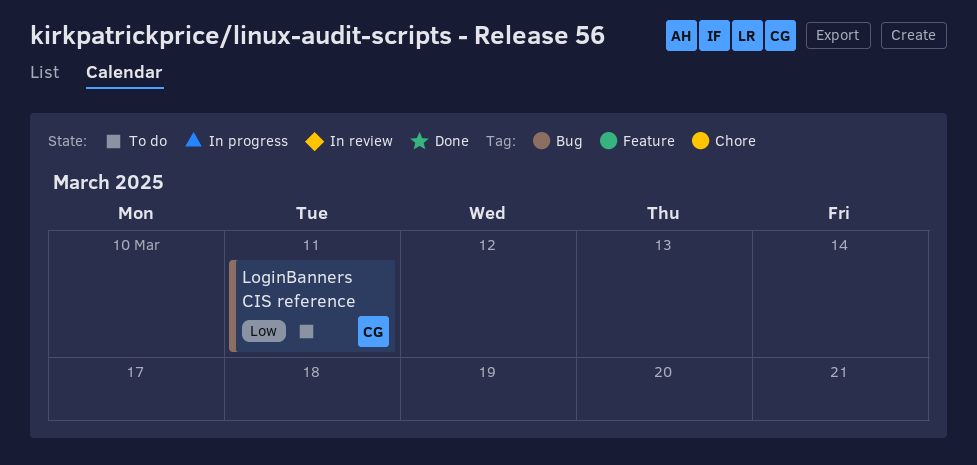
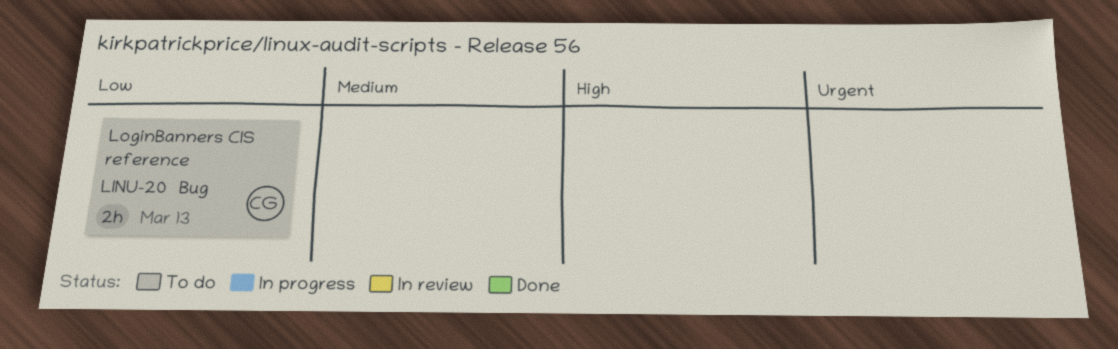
LoginBanners CIS reference, due: Mar 11 -> Mar 13

